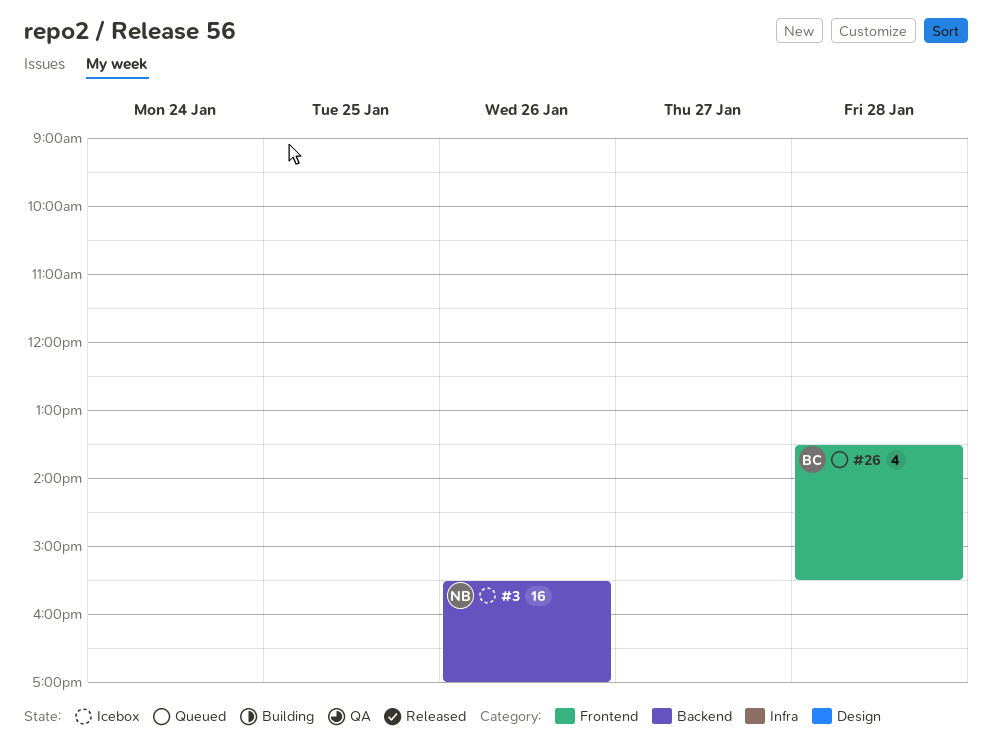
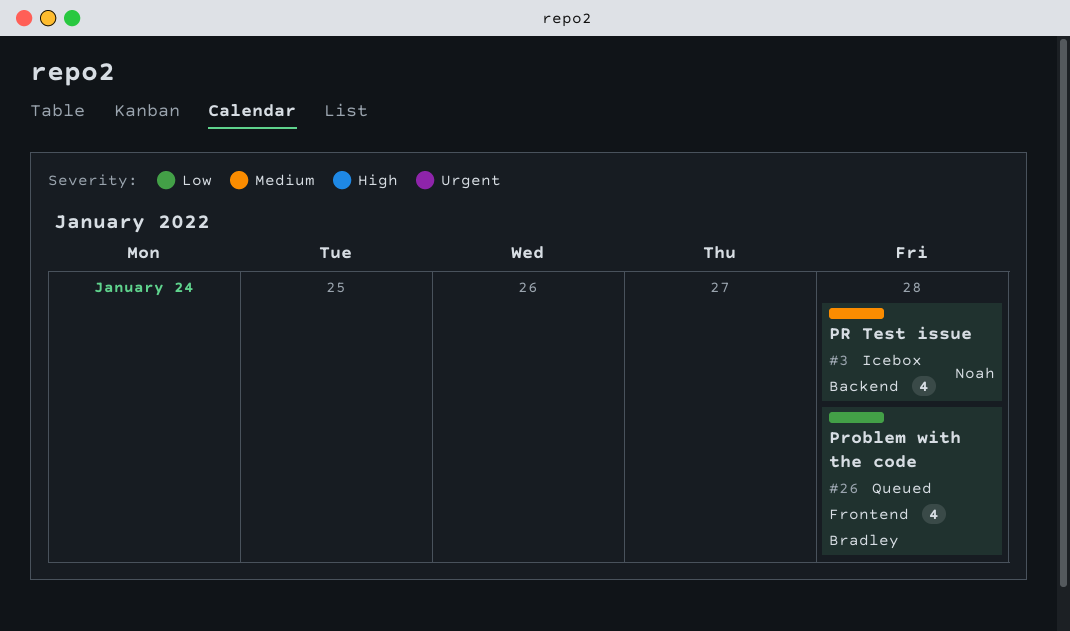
#3, estimate: 16 -> 4
#3, day: Jan 26 -> Jan 28

